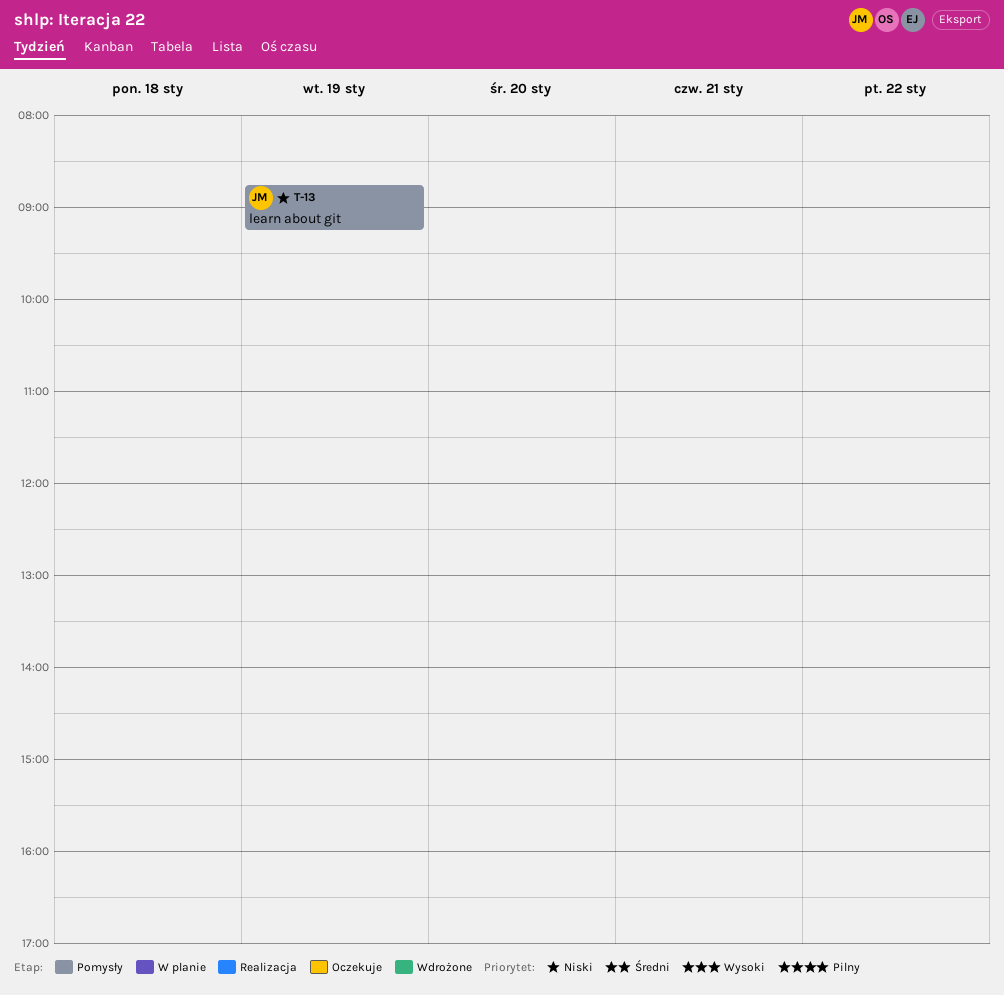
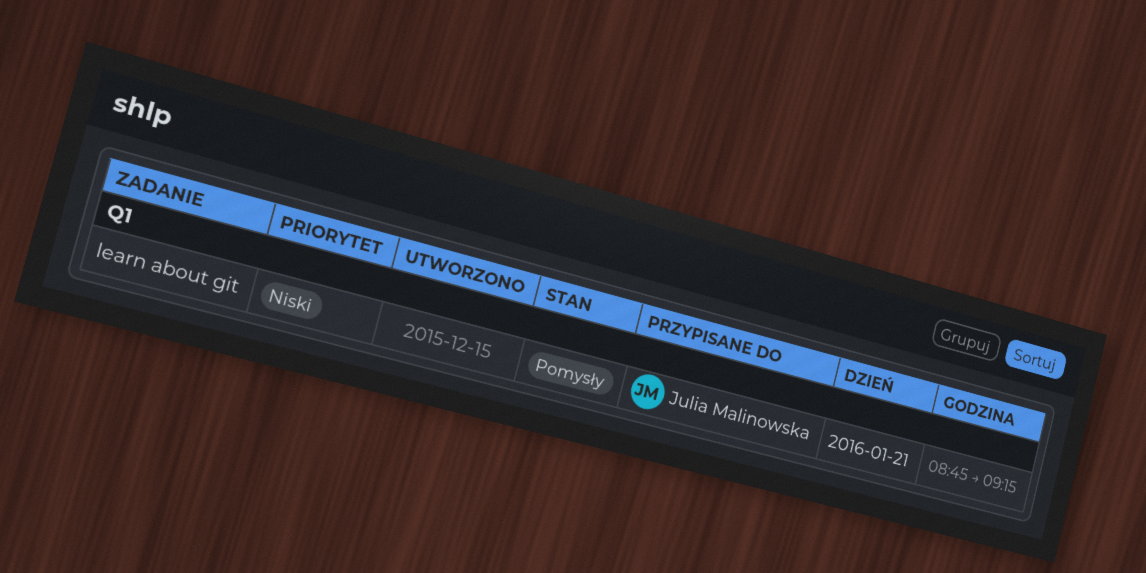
learn about git, day: Jan 19 -> Jan 21

